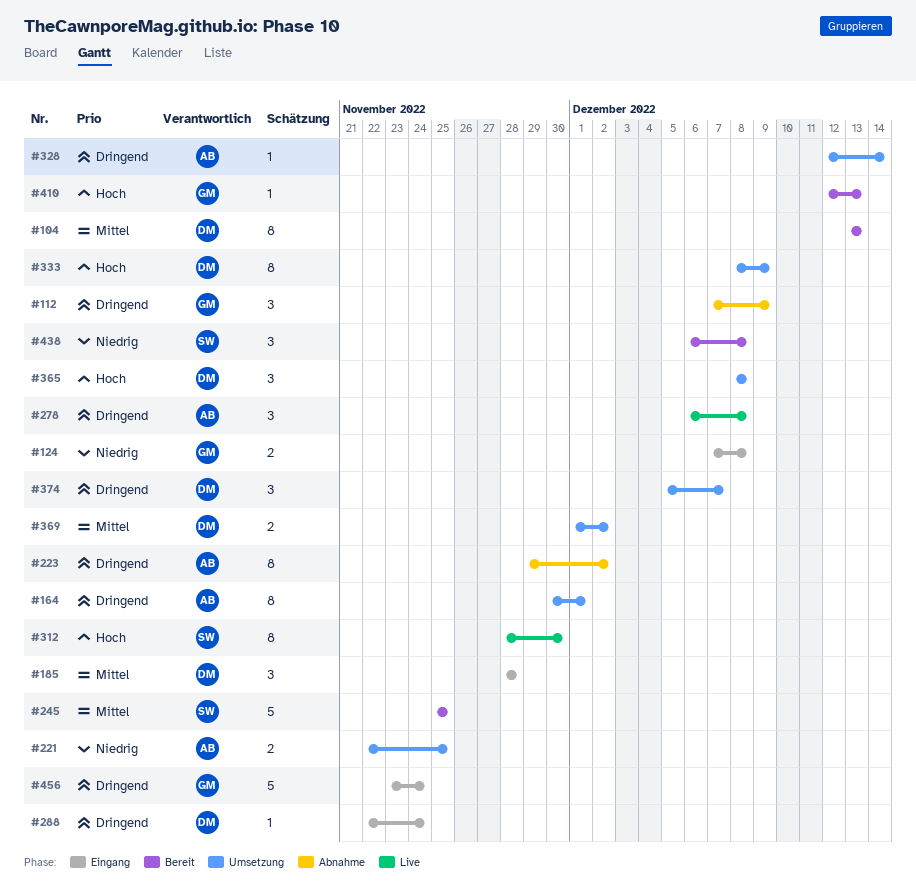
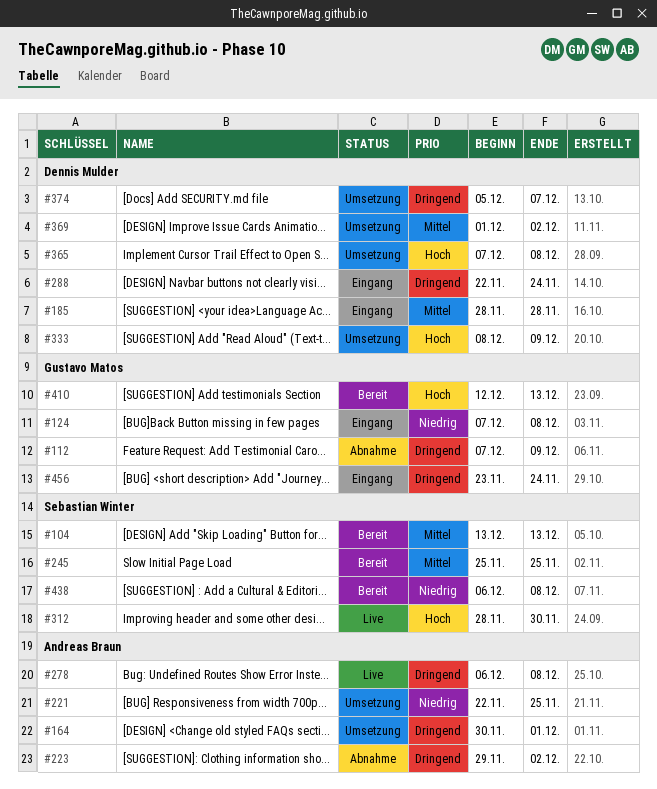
#104, owner: Dennis Mulder -> Sebastian Winter
#328: present -> none
#365, start: Dec 8 -> Dec 7

